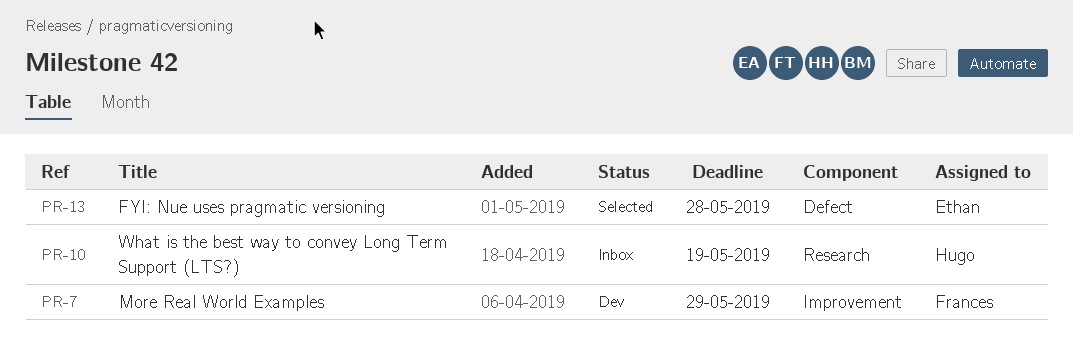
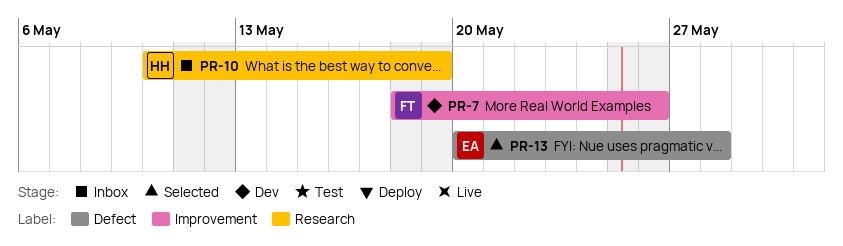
PR-7, due: May 29 -> May 26

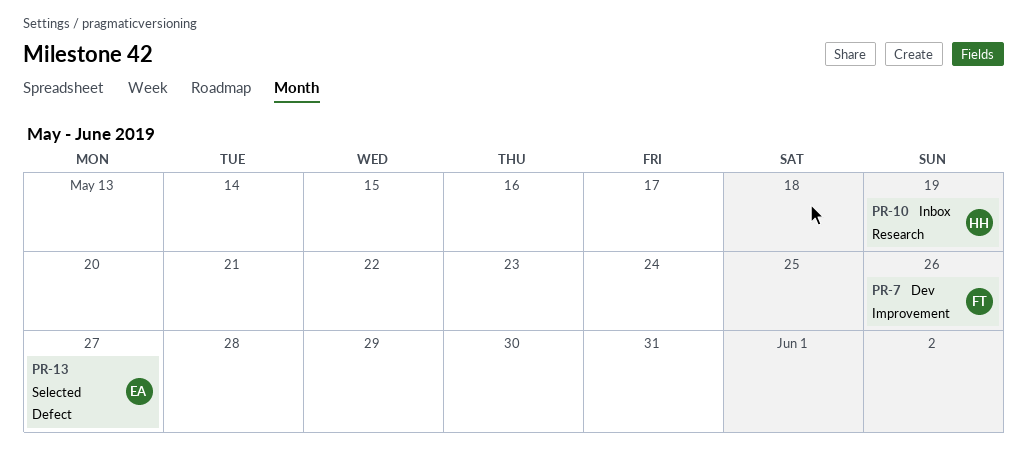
PR-13, due: May 28 -> May 27

